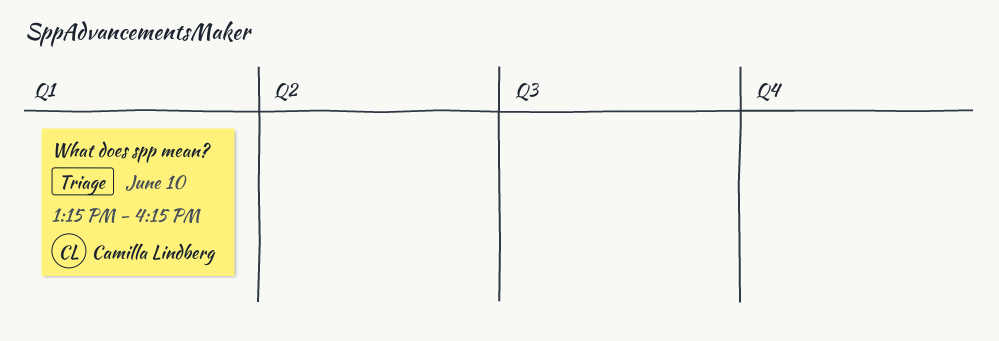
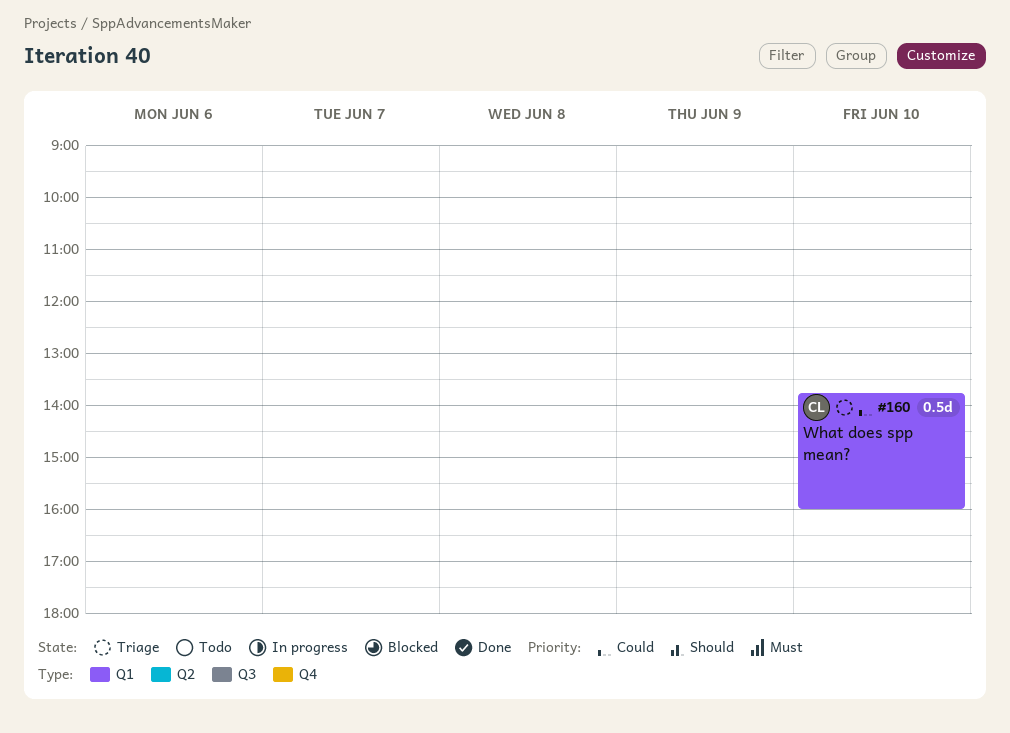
What does spp mean?, begins: 13:15 -> 13:45
What does spp mean?, ends: 16:15 -> 16:00

